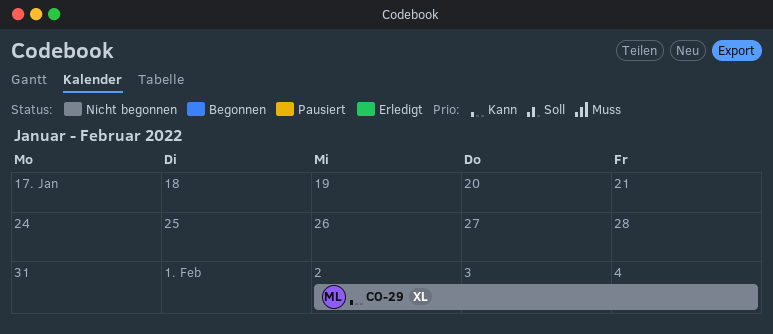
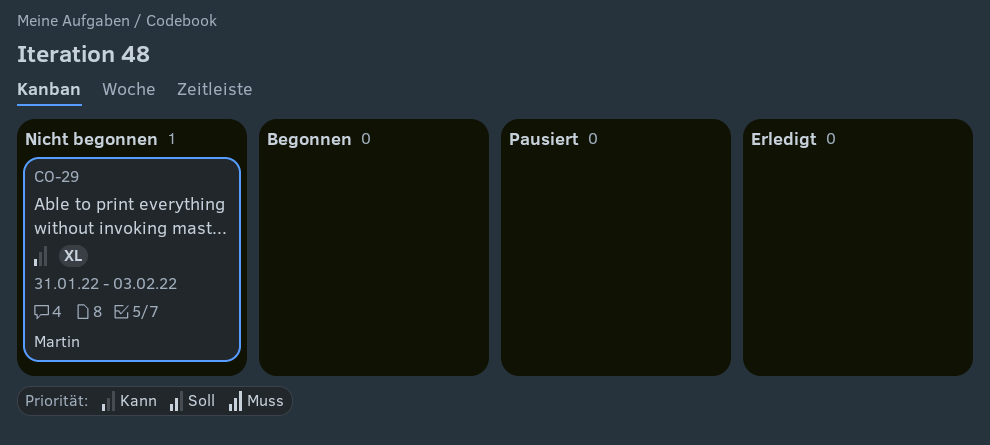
CO-29, start: Feb 2 -> Jan 31
CO-29, due: Feb 4 -> Feb 3

